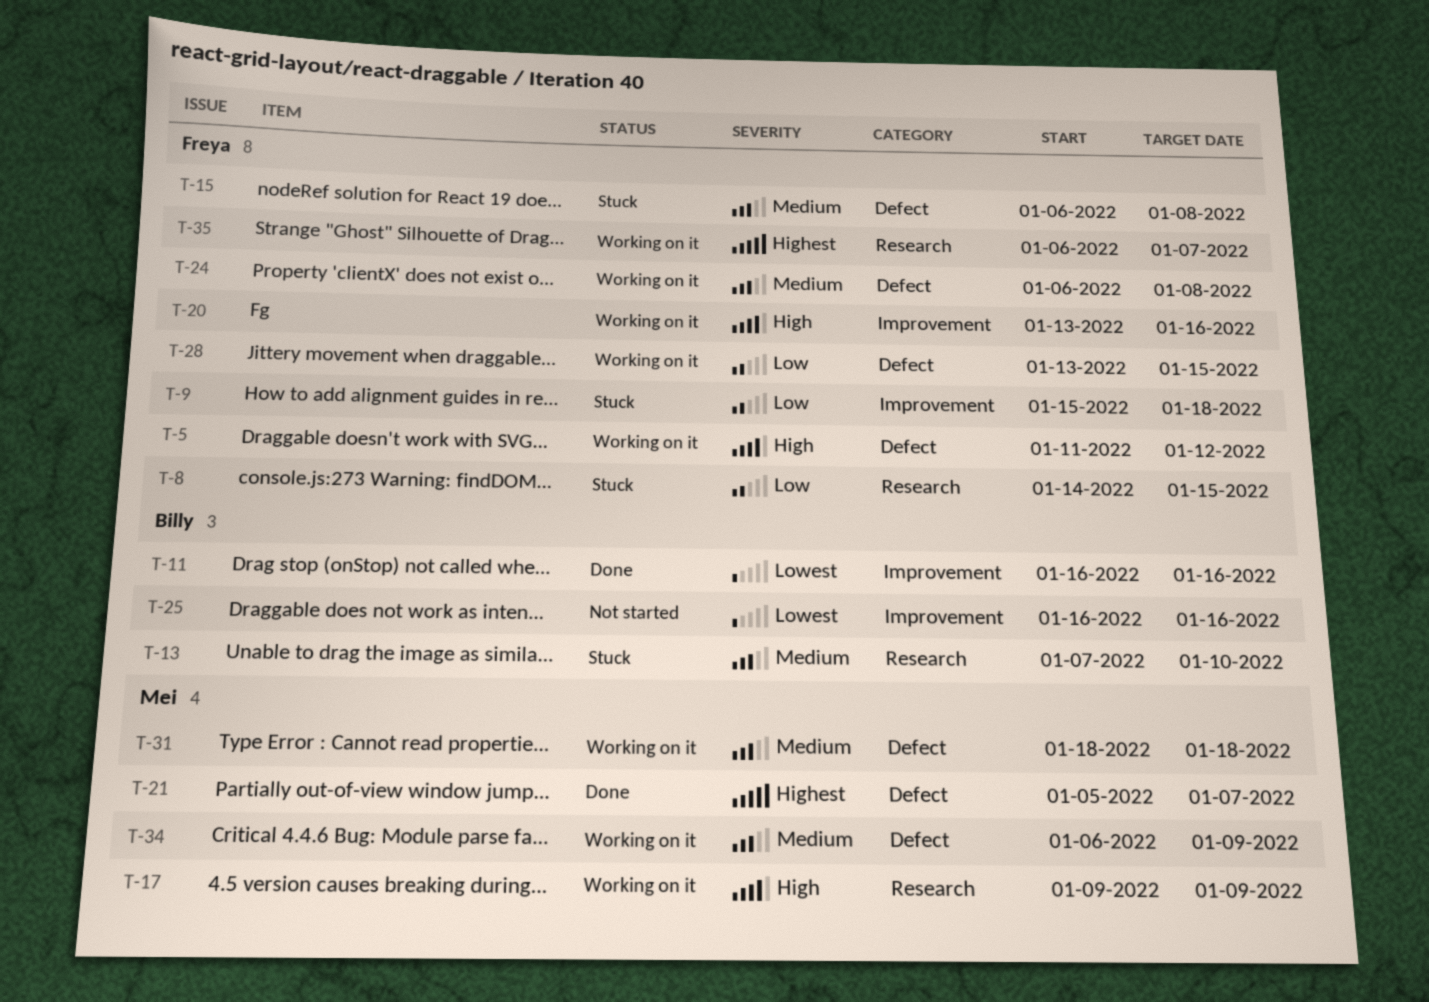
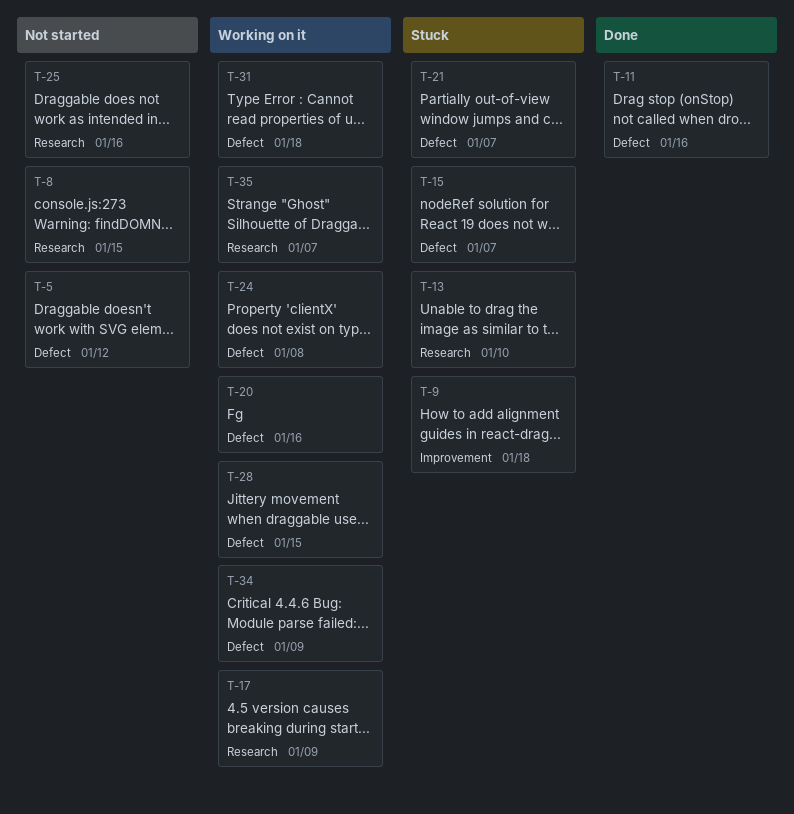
T-5, status: Working on it -> Not started
T-8, status: Stuck -> Not started
T-11, label: Improvement -> Defect
T-15, due: Jan 8 -> Jan 7
T-20, label: Improvement -> Defect
T-21, status: Done -> Stuck
T-25, label: Improvement -> Research

